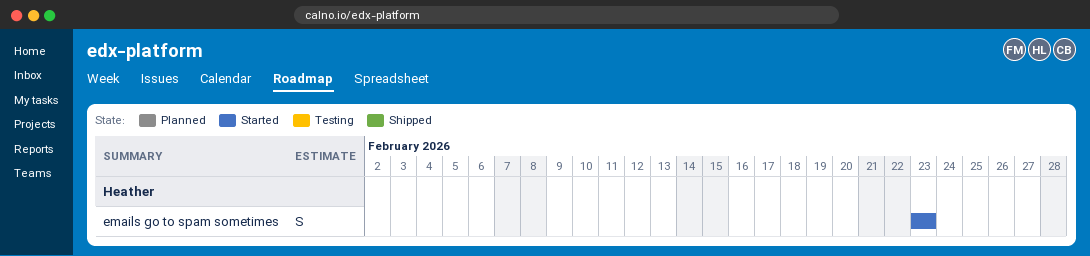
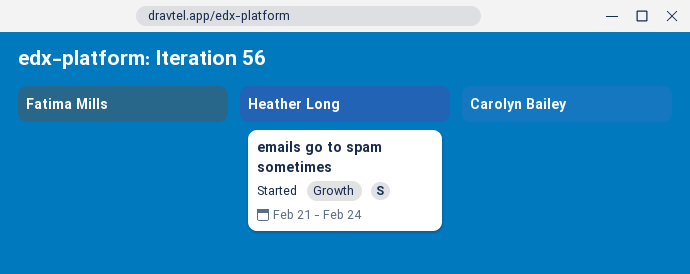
emails go to spam sometimes, start: Feb 23 -> Feb 21
emails go to spam sometimes, due: Feb 23 -> Feb 24

